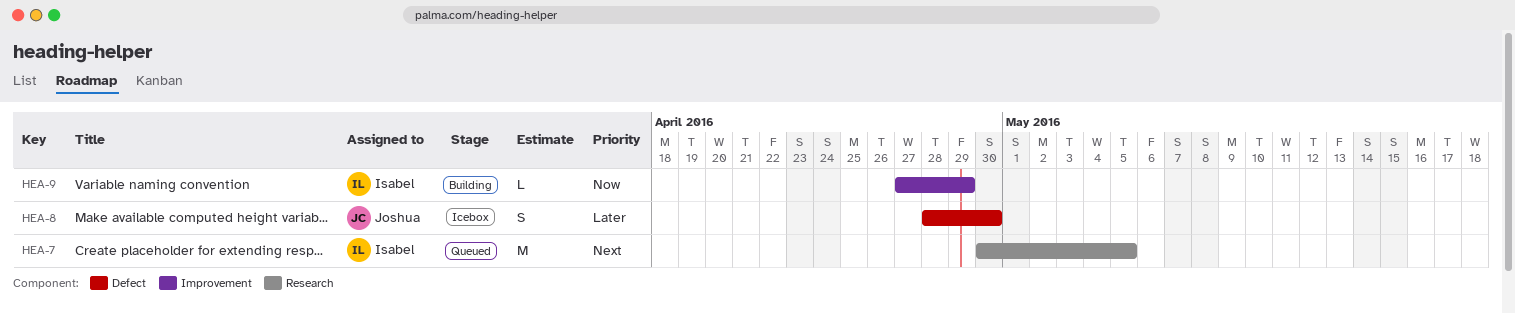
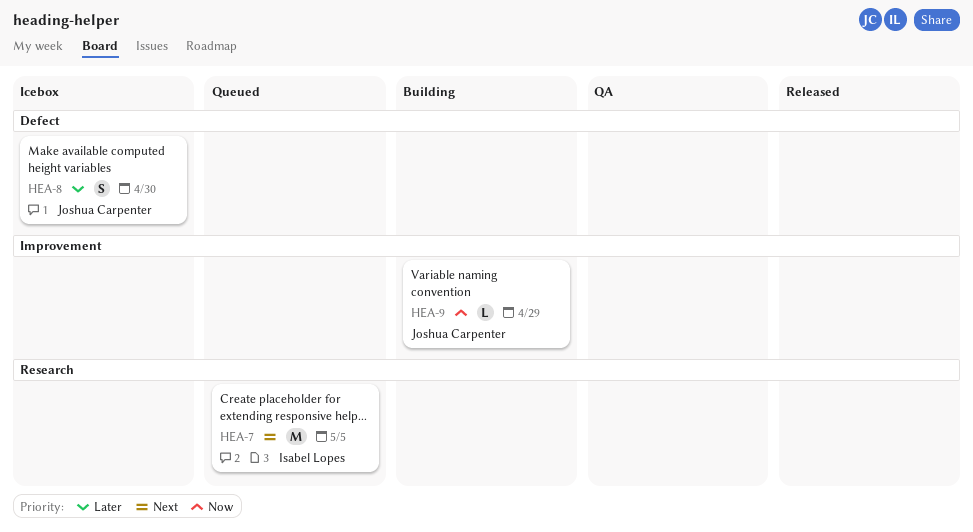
HEA-9, owner: Isabel Lopes -> Joshua Carpenter

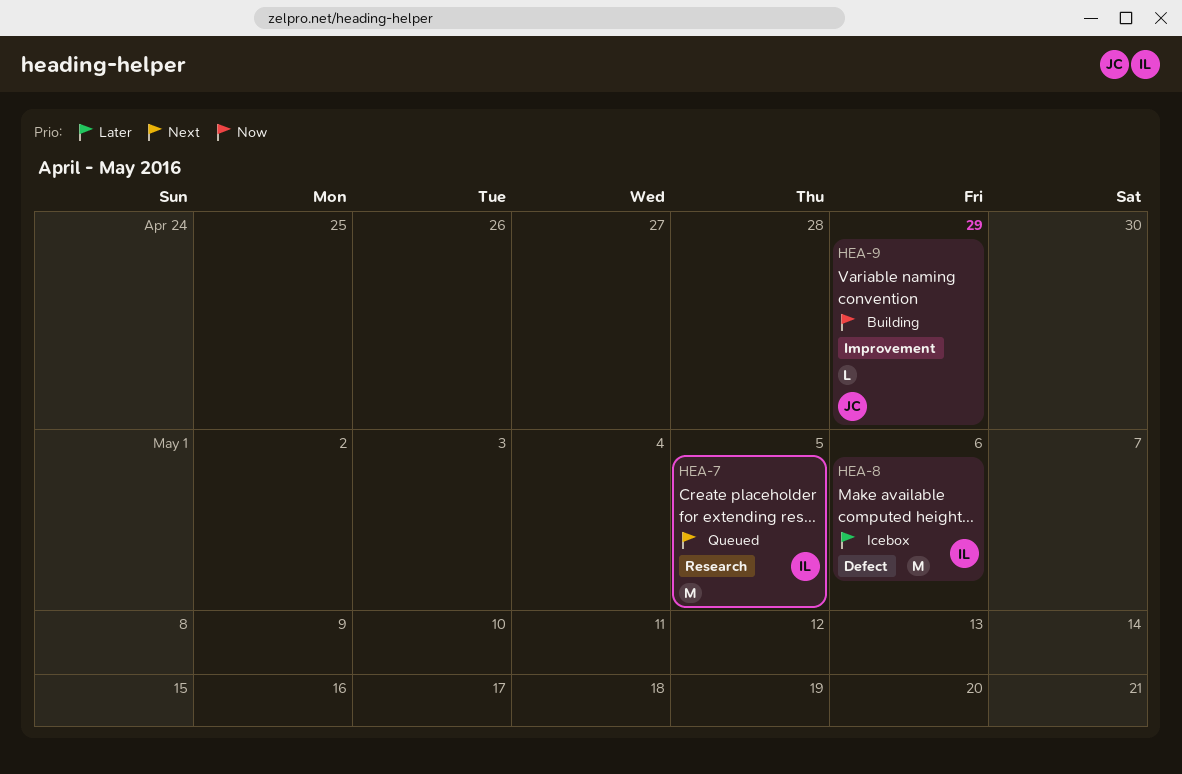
HEA-8, owner: Joshua Carpenter -> Isabel Lopes
HEA-8, estimate: S -> M
HEA-8, due: Apr 30 -> May 6

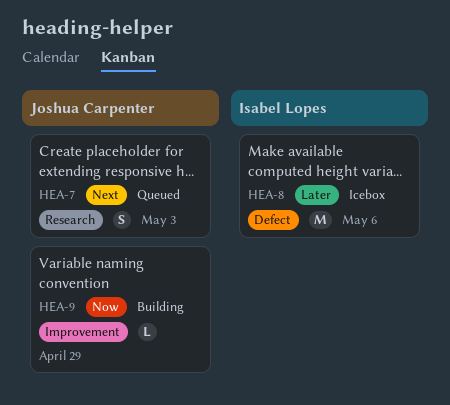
HEA-7, owner: Isabel Lopes -> Joshua Carpenter
HEA-7, estimate: M -> S
HEA-7, due: May 5 -> May 3

